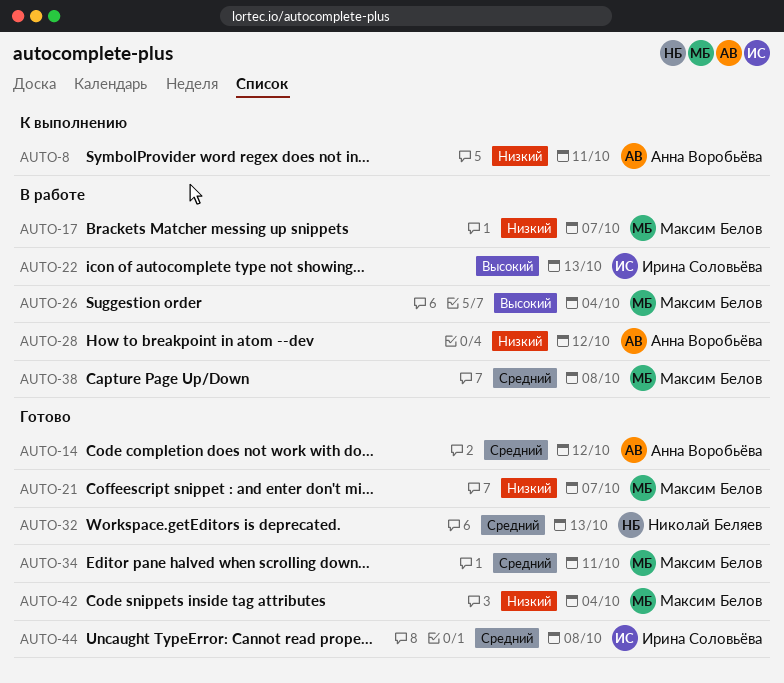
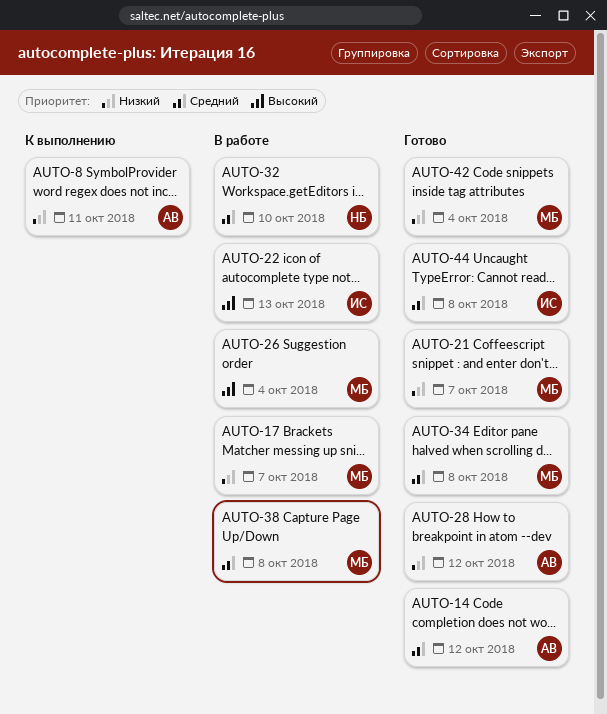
AUTO-28, status: В работе -> Готово
AUTO-32, status: Готово -> В работе
AUTO-32, due: Oct 13 -> Oct 10
AUTO-34, due: Oct 11 -> Oct 8

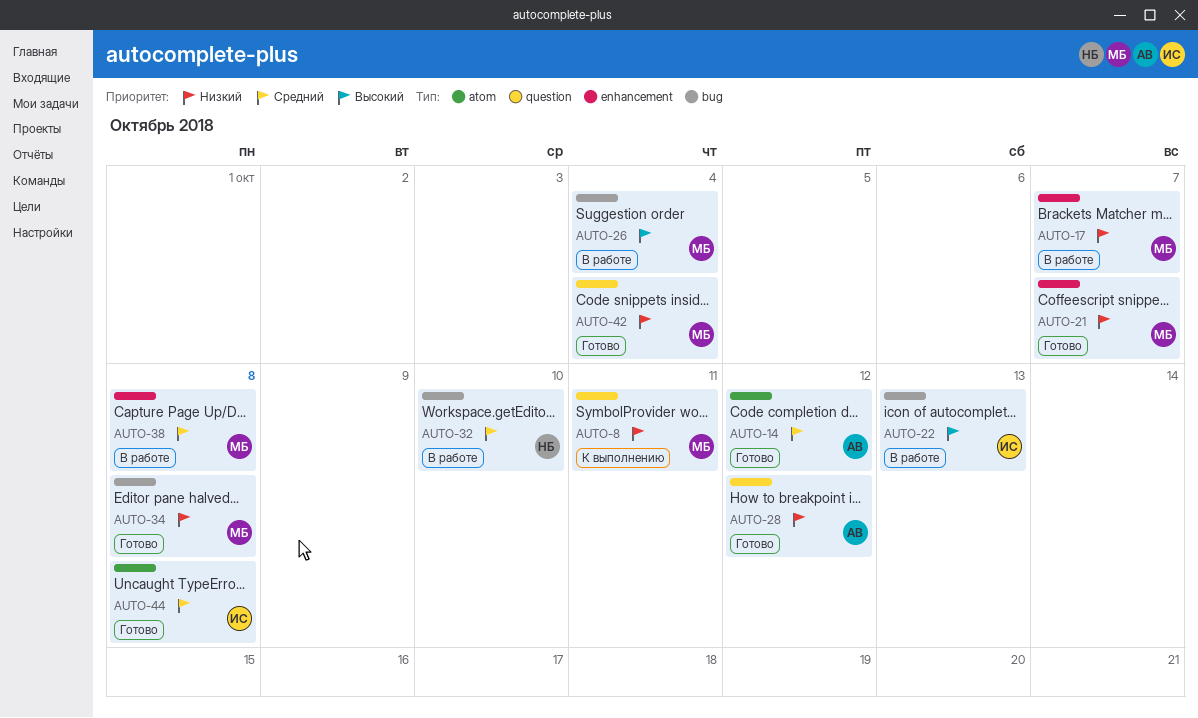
AUTO-8, owner: АВ -> МБ
AUTO-34, priority: Средний -> Низкий

